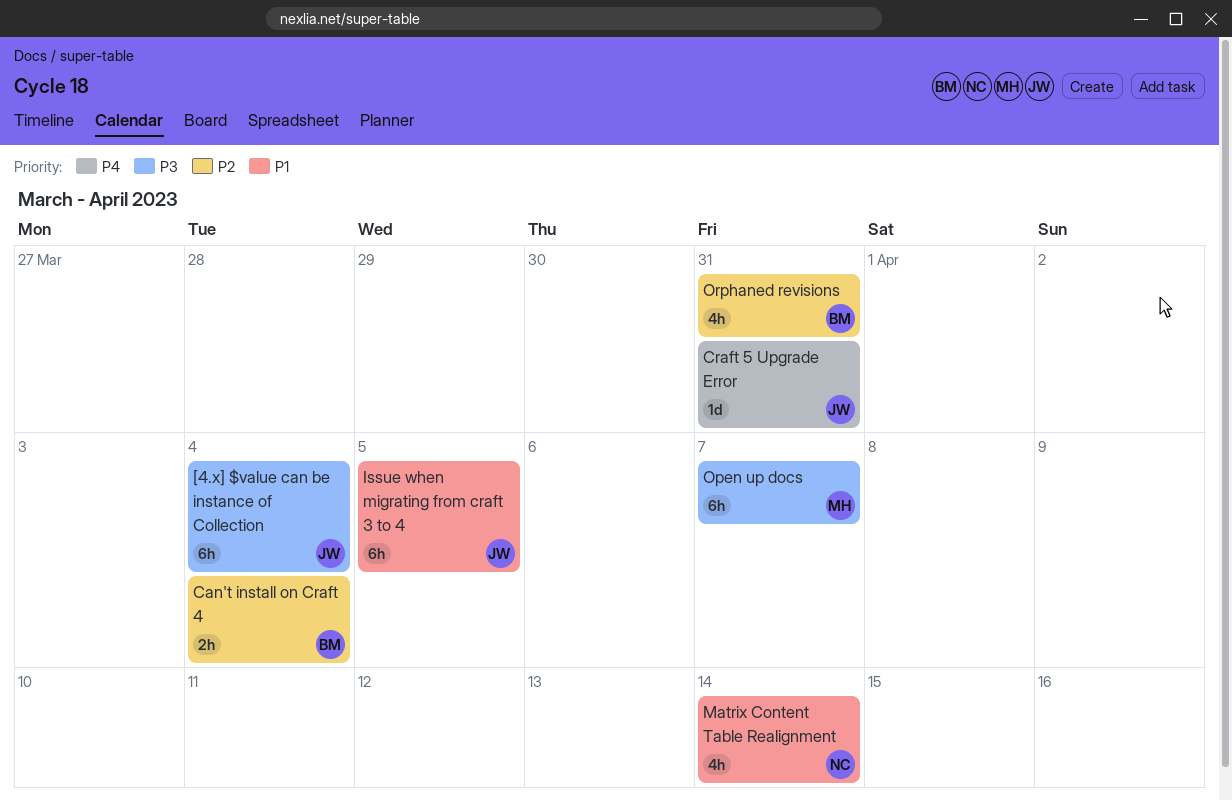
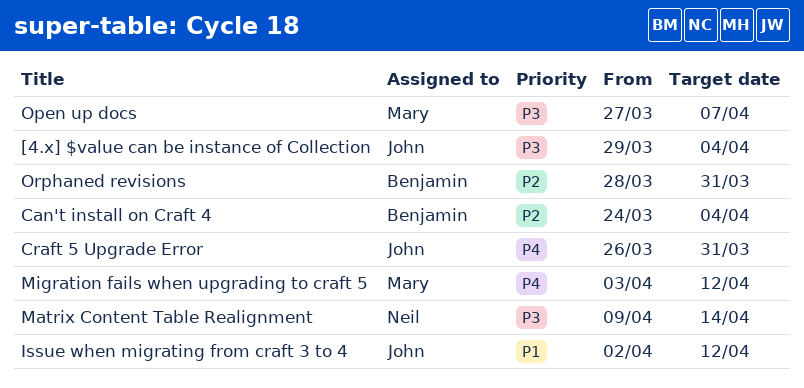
Issue when migrating from craft 3 to 4, due: Apr 5 -> Apr 12
Matrix Content Table Realignment, priority: P1 -> P3
Migration fails when upgrading to craft 5: none -> present

